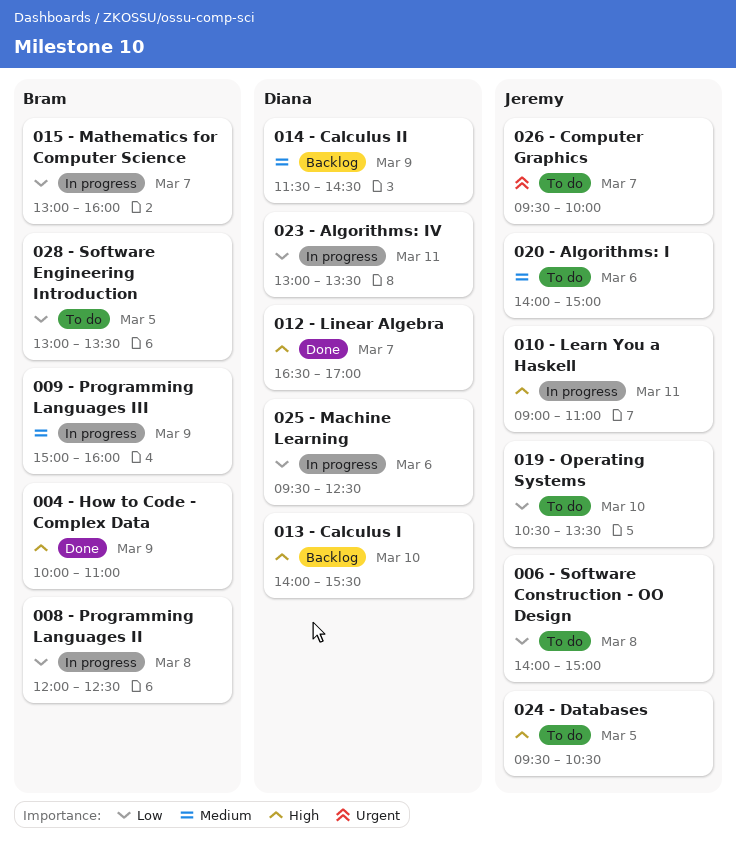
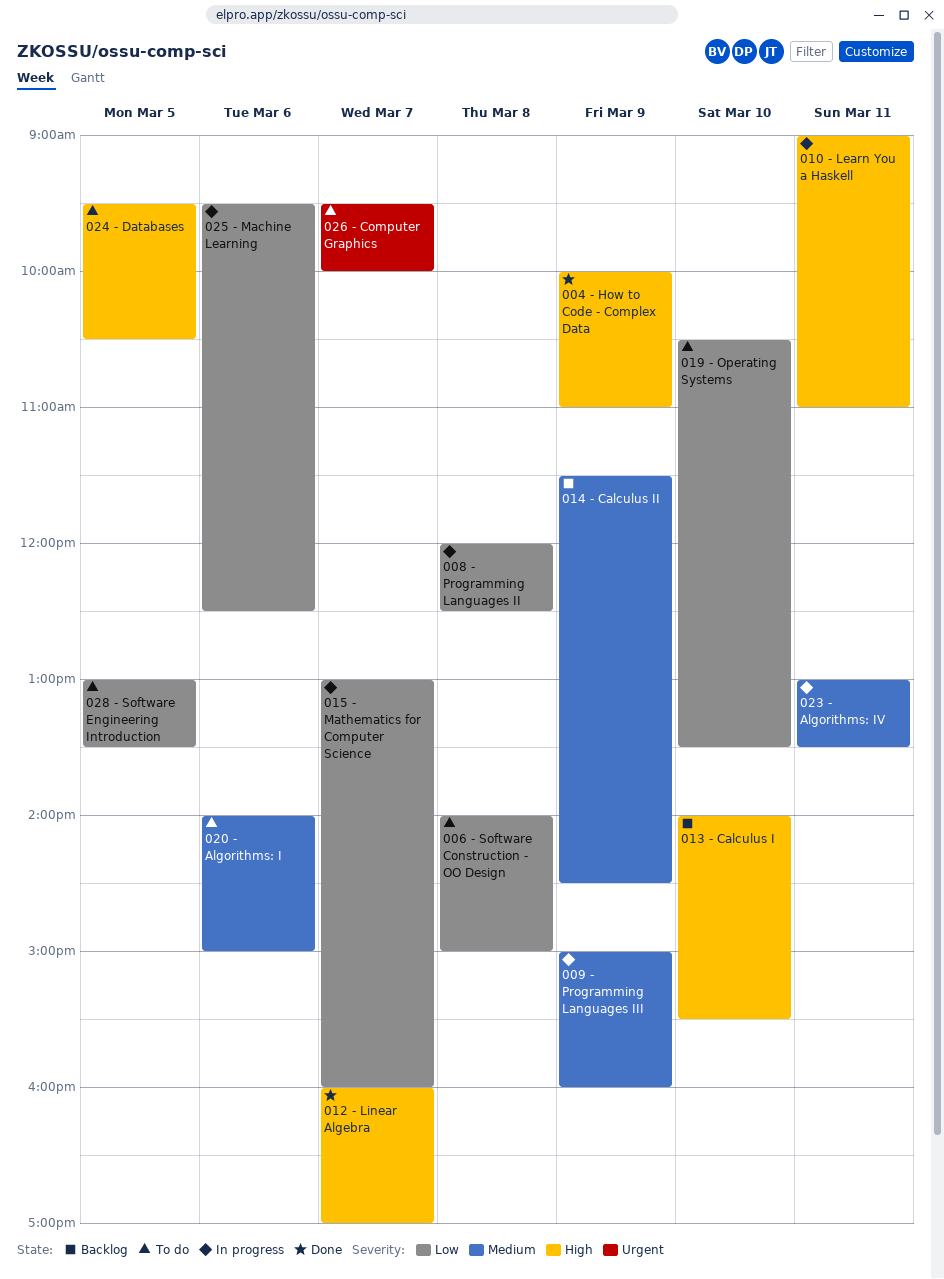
012 - Linear Algebra, begins: 16:30 -> 16:00
023 - Algorithms: IV, priority: Low -> Medium

